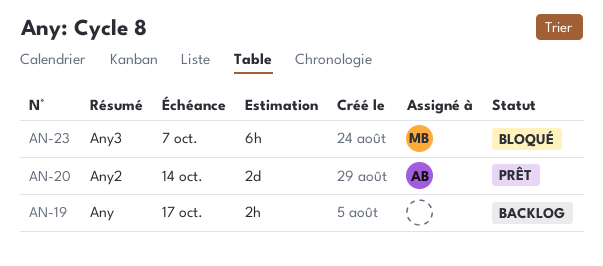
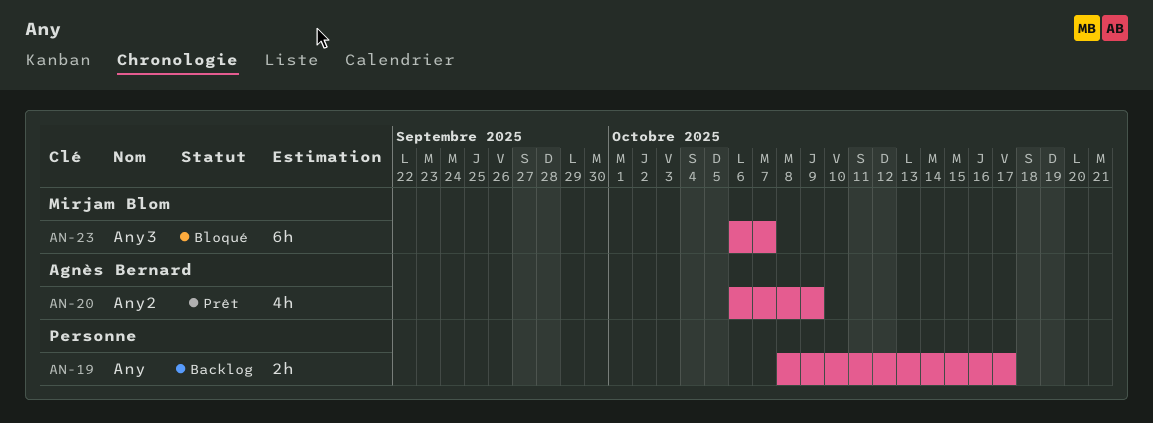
AN-20, estimate: 2d -> 4h
AN-20, due: Oct 14 -> Oct 9

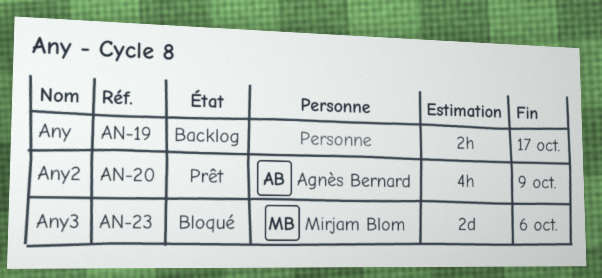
AN-23, estimate: 6h -> 2d
AN-23, due: Oct 7 -> Oct 6

